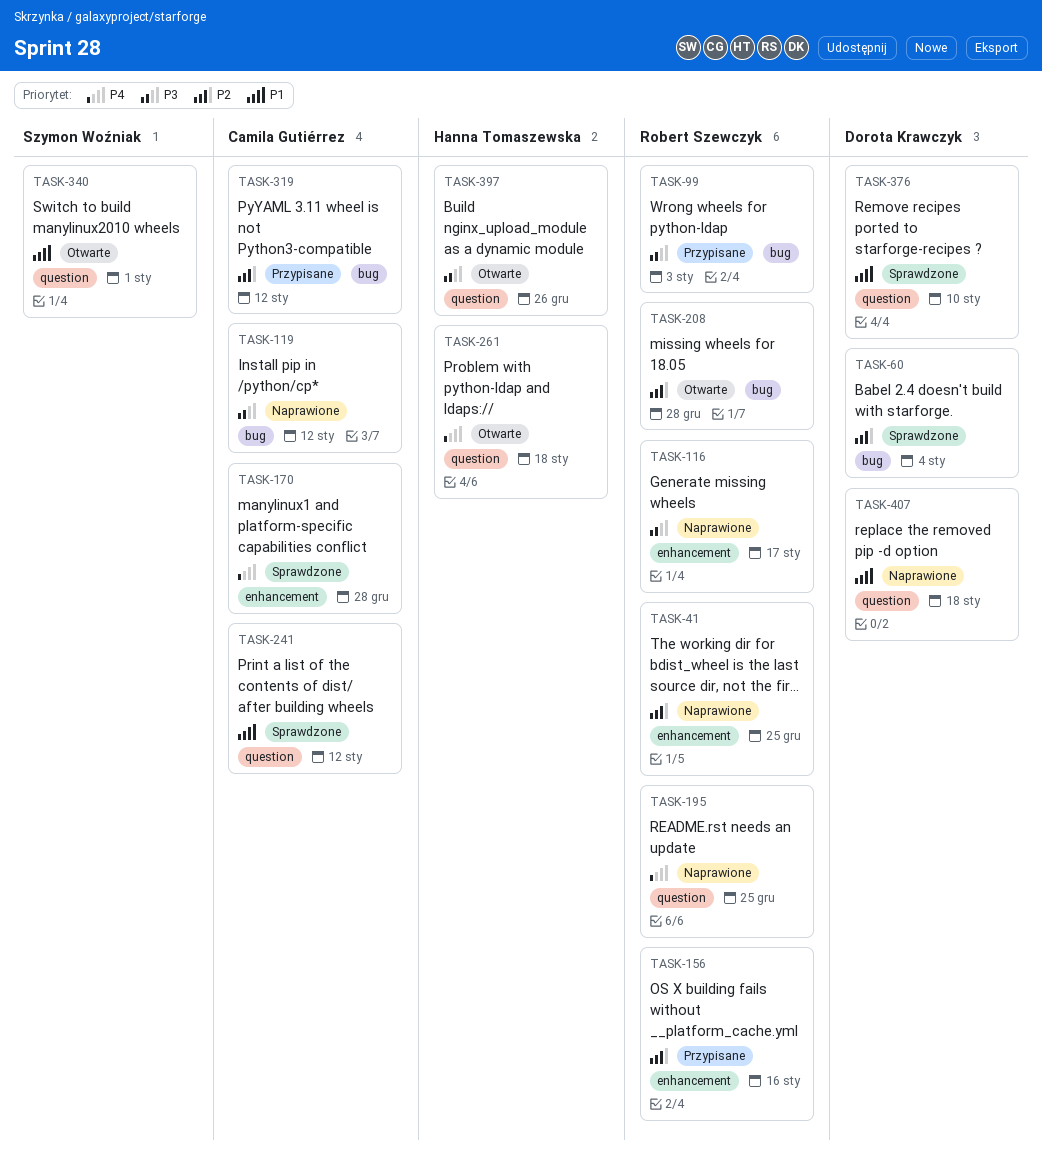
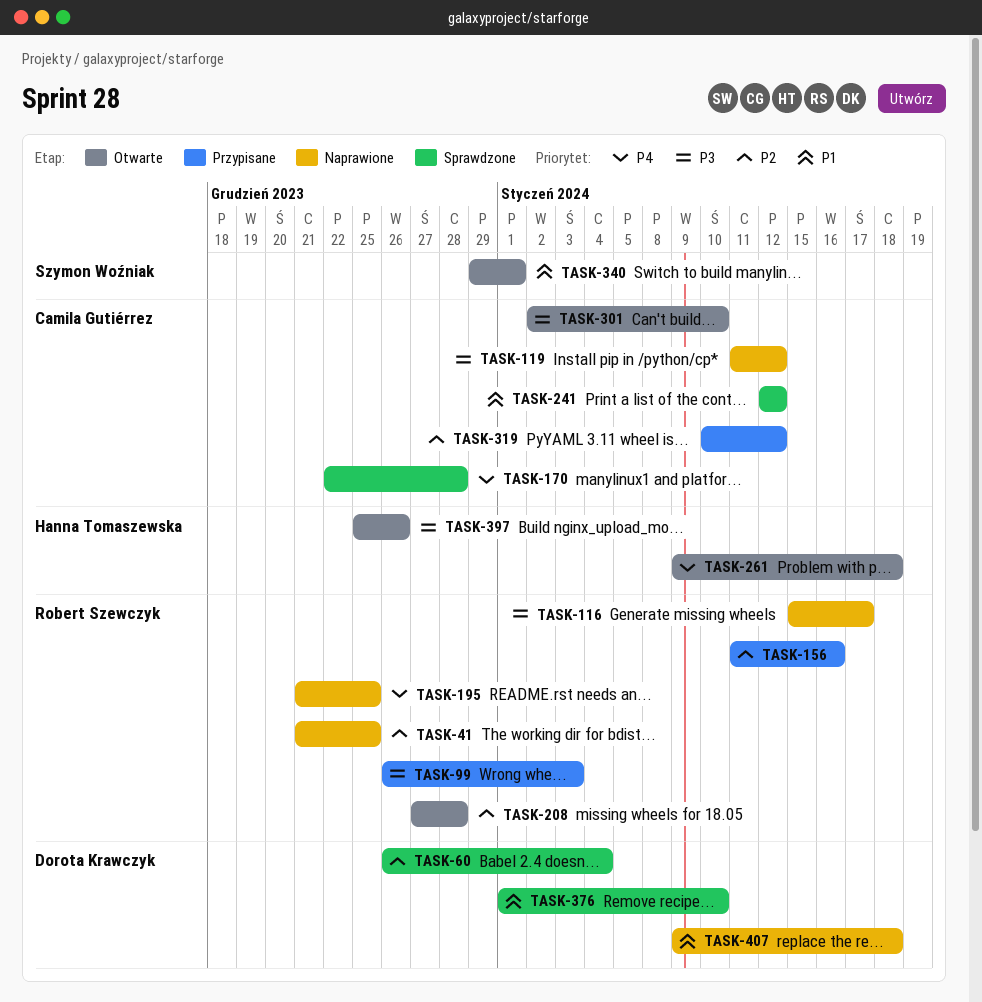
TASK-301: none -> present

